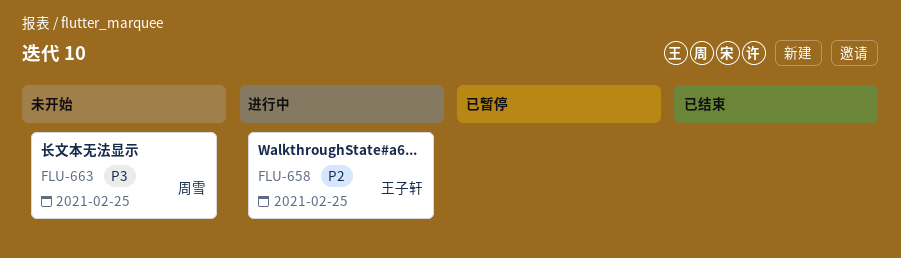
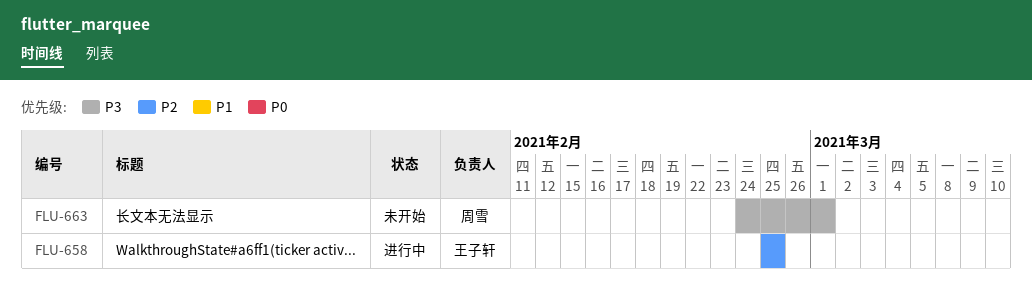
FLU-663, due: Feb 25 -> Mar 1

